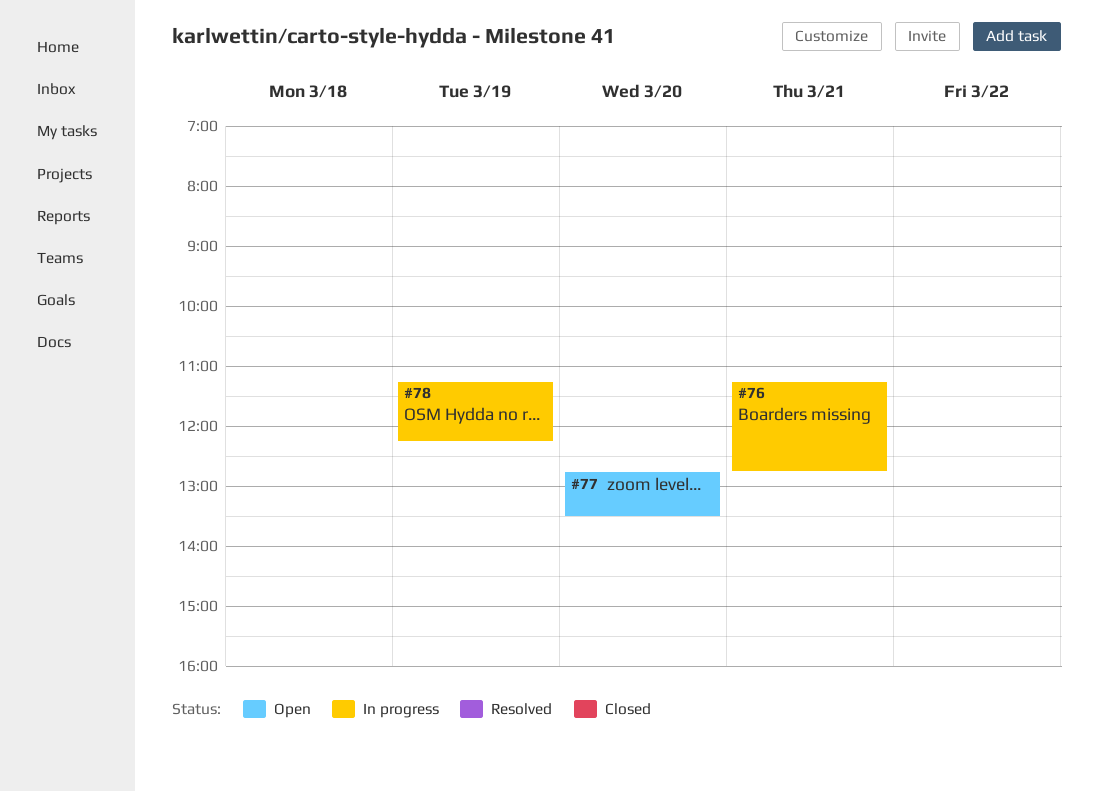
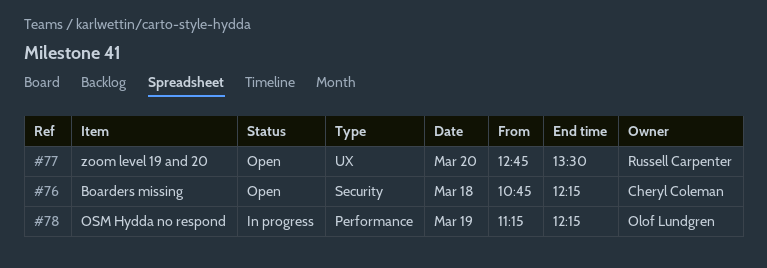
#76, status: In progress -> Open
#76, day: Mar 21 -> Mar 18
#76, begins: 11:15 -> 10:45
#76, ends: 12:45 -> 12:15

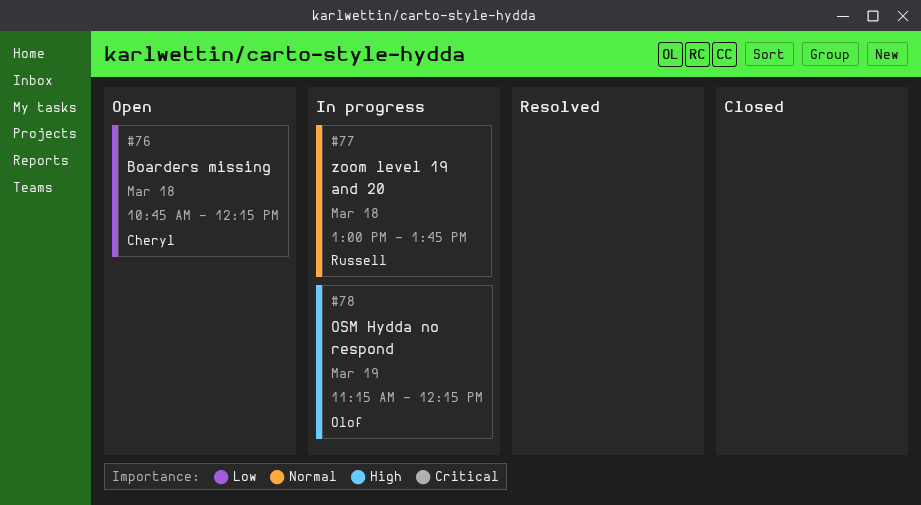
#77, status: Open -> In progress
#77, day: Mar 20 -> Mar 18
#77, begins: 12:45 -> 13:00
#77, ends: 13:30 -> 13:45

